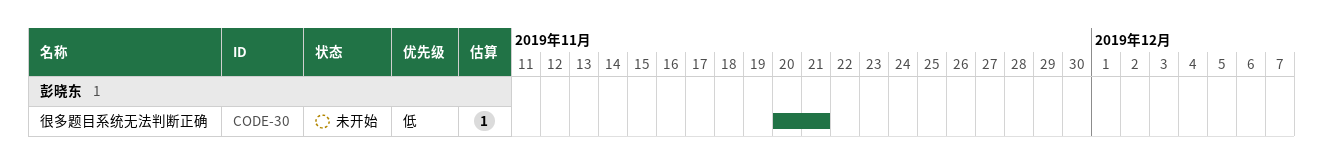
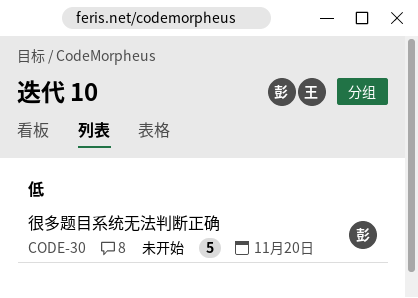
CODE-30, estimate: 1 -> 5
CODE-30, due: Nov 21 -> Nov 20

